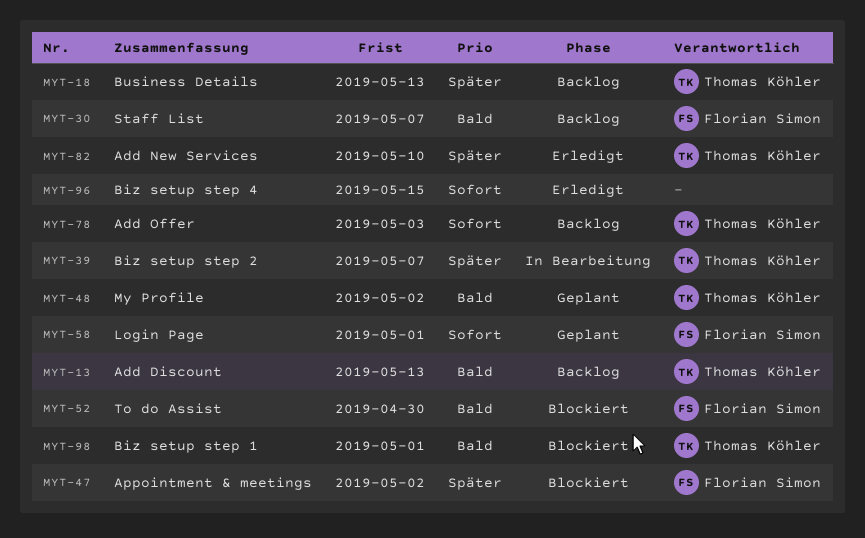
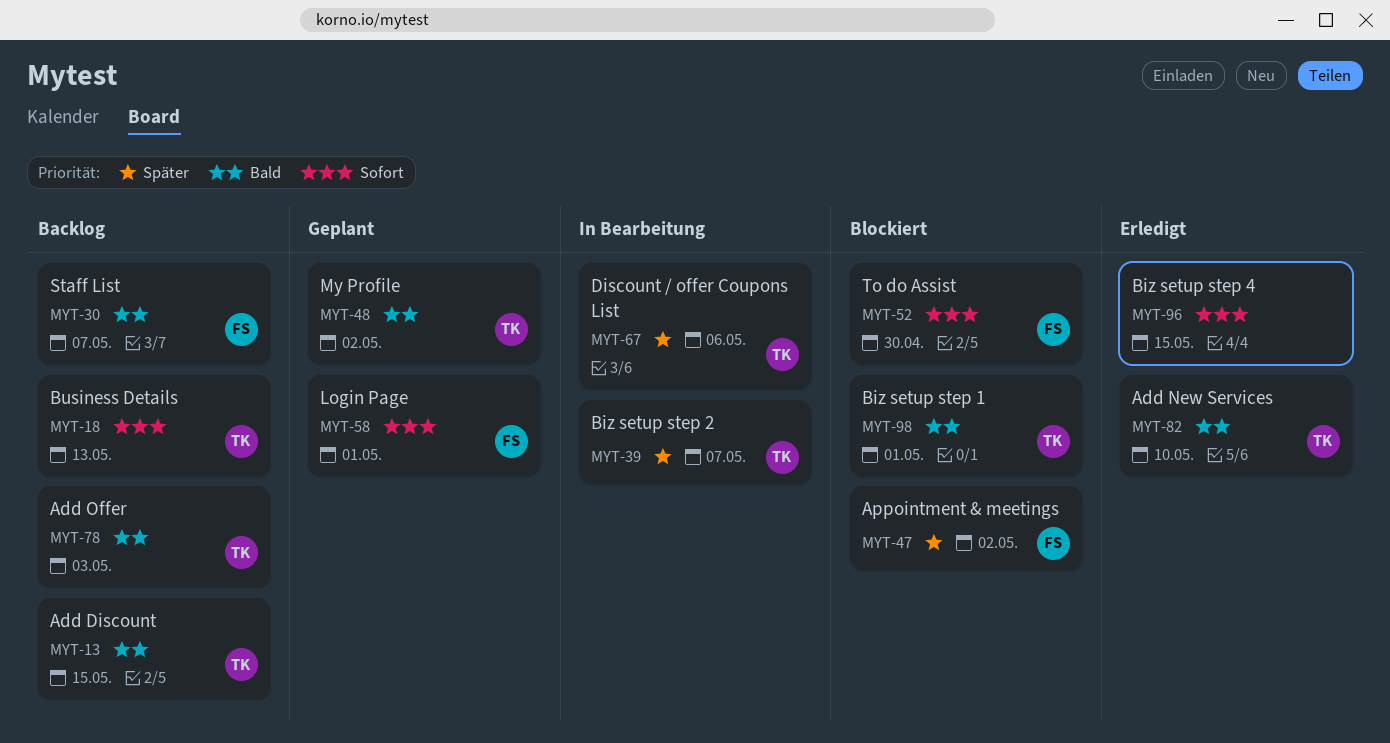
MYT-13, due: May 13 -> May 15
MYT-18, priority: Später -> Sofort
MYT-52, priority: Bald -> Sofort
MYT-67: none -> present
MYT-78, priority: Sofort -> Bald
MYT-82, priority: Später -> Bald

